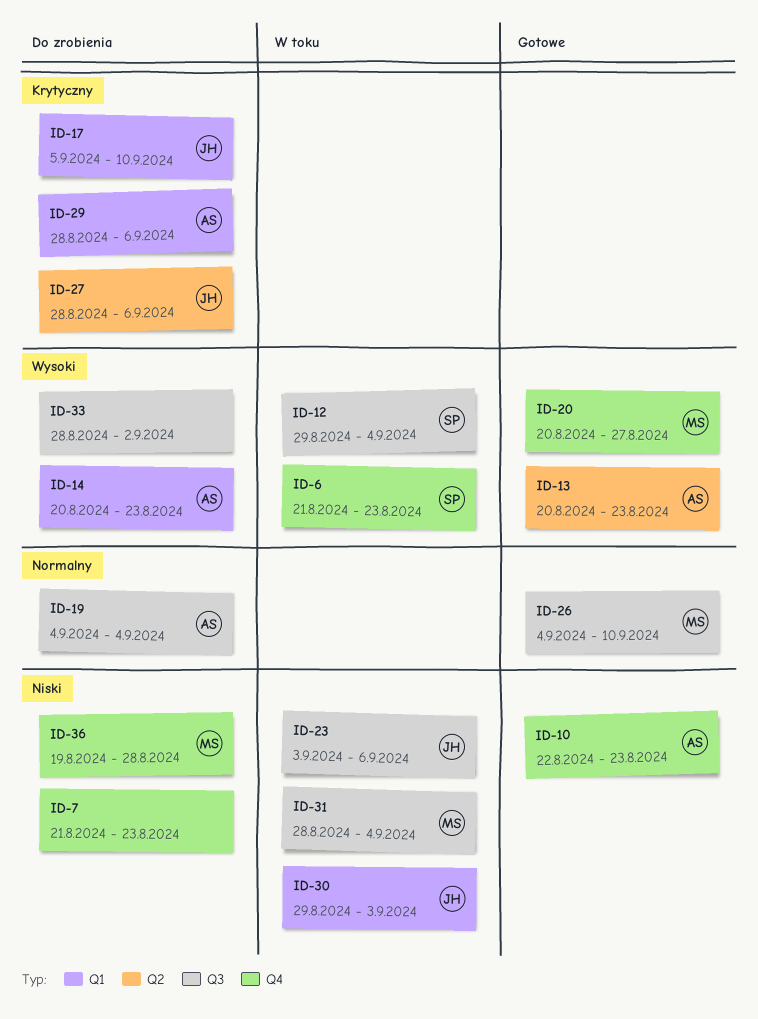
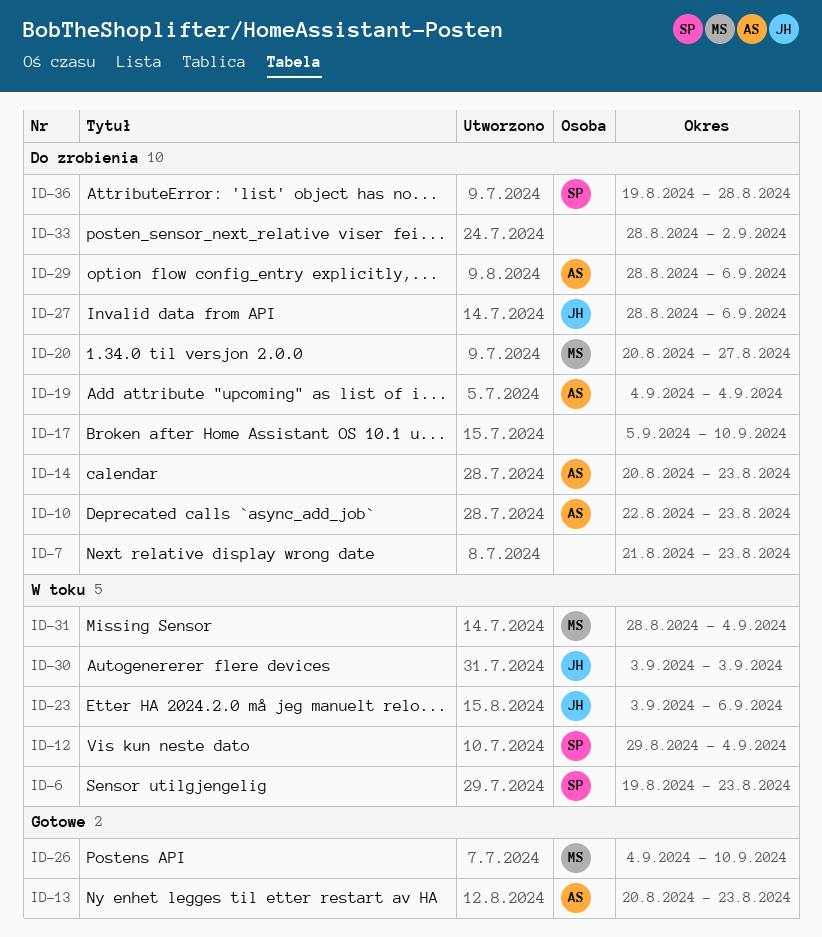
ID-6, start: Aug 21 -> Aug 19
ID-10, status: Gotowe -> Do zrobienia
ID-17, owner: JH -> none
ID-20, status: Gotowe -> Do zrobienia
ID-30, start: Aug 29 -> Sep 3
ID-36, owner: MS -> SP

